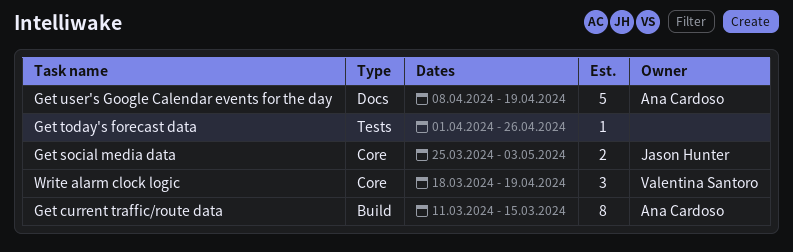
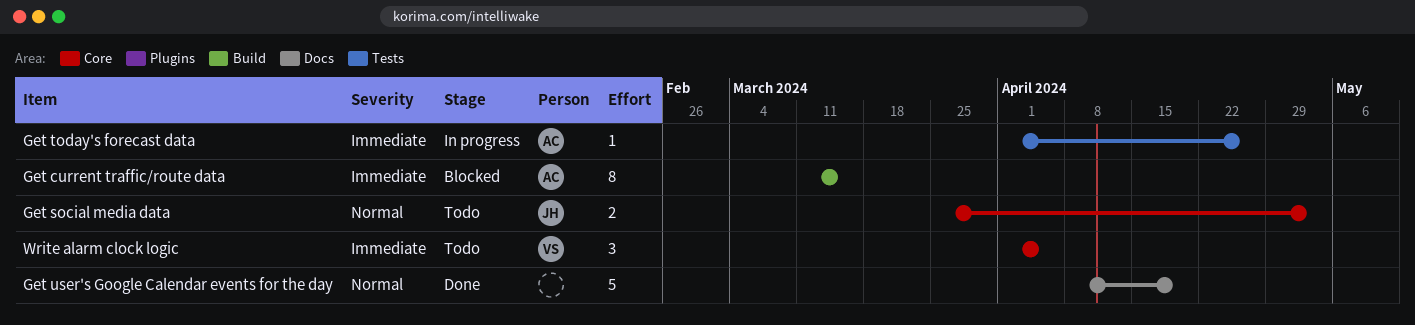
Get today's forecast data, owner: none -> Ana Cardoso
Get user's Google Calendar events for the day, owner: Ana Cardoso -> none
Write alarm clock logic, start: Mar 18 -> Apr 1
Write alarm clock logic, due: Apr 19 -> Apr 5

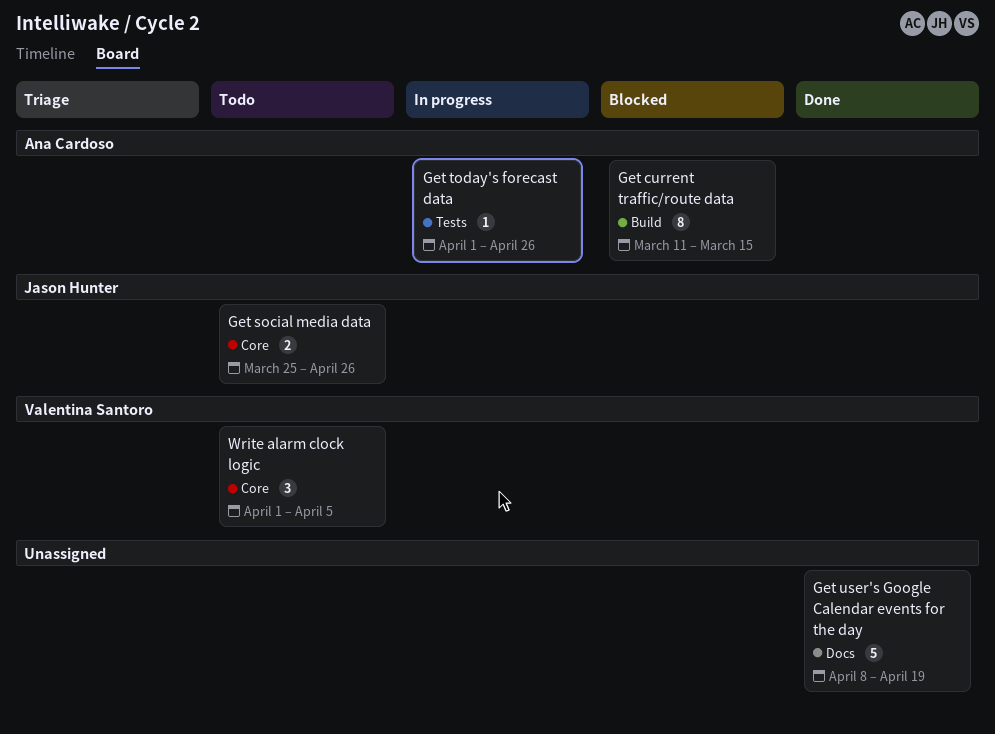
Get social media data, due: May 3 -> Apr 26

